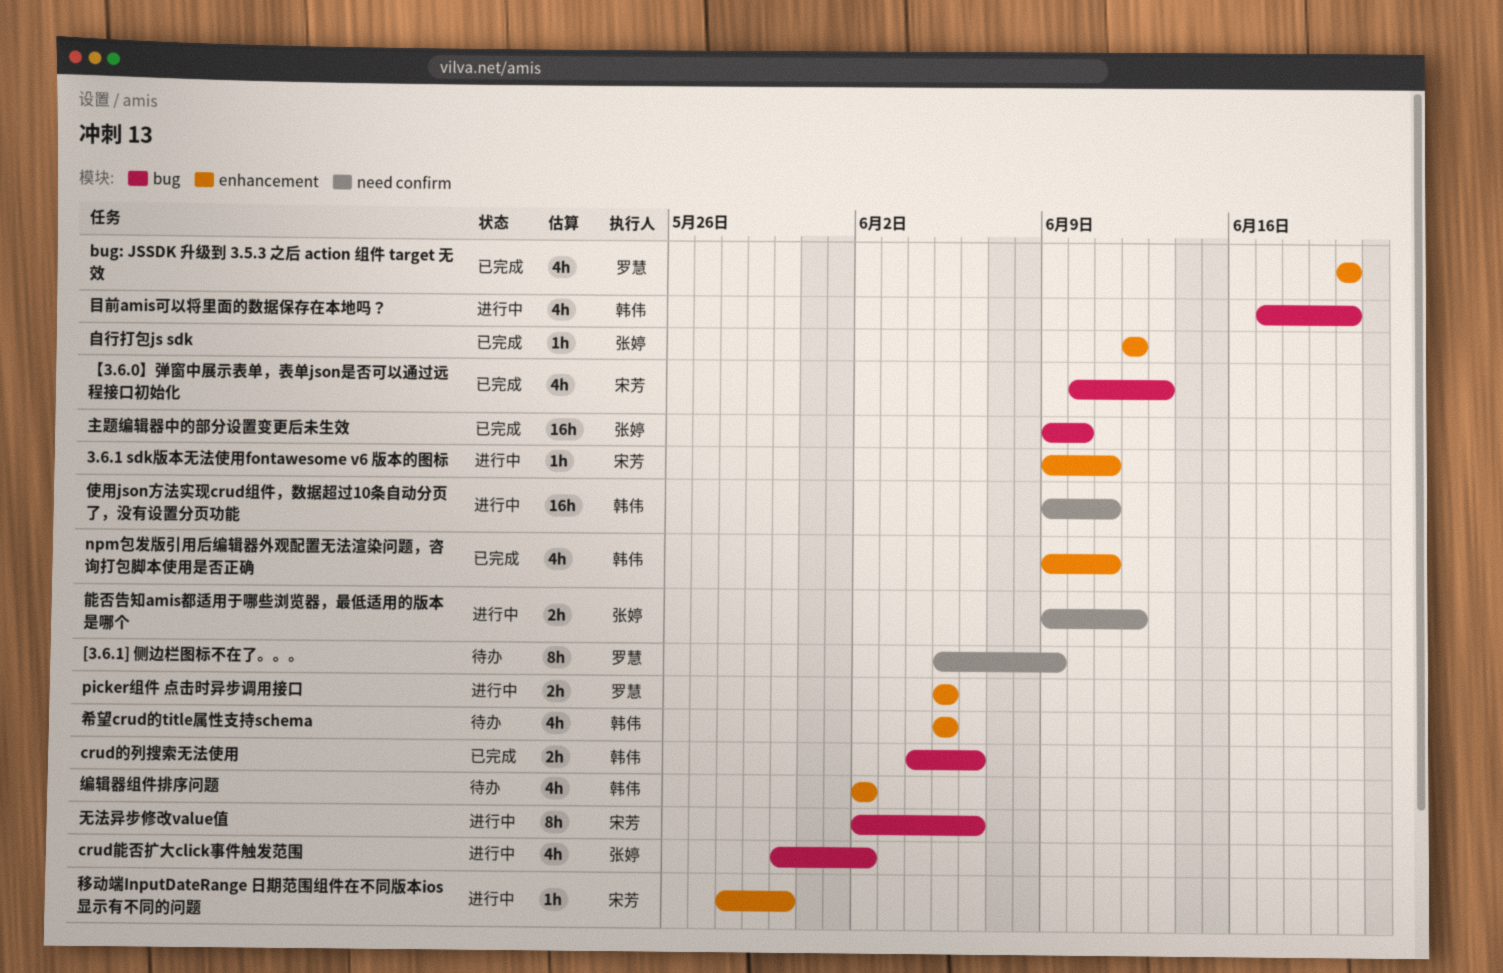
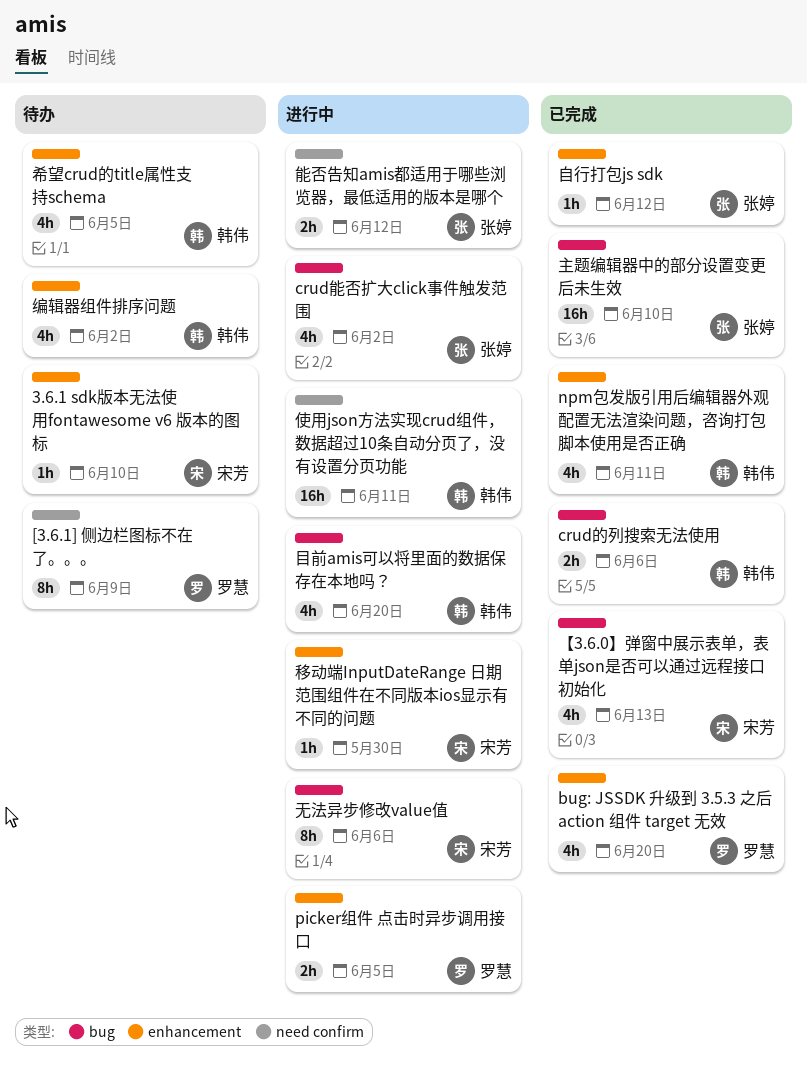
3.6.1 sdk版本无法使用fontawesome v6 版本的图标, status: 进行中 -> 待办
3.6.1 sdk版本无法使用fontawesome v6 版本的图标, due: Jun 11 -> Jun 10

